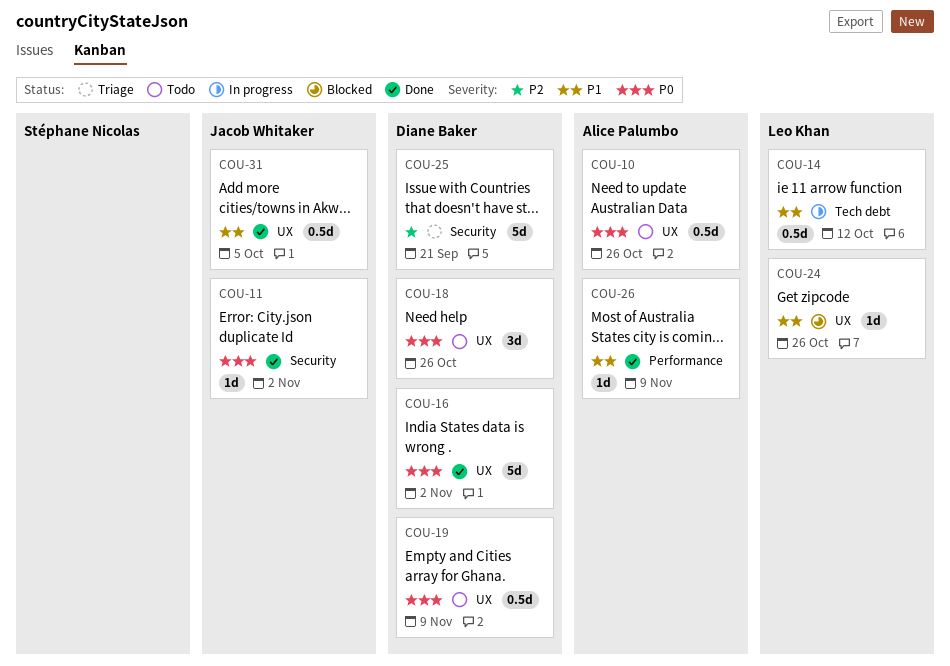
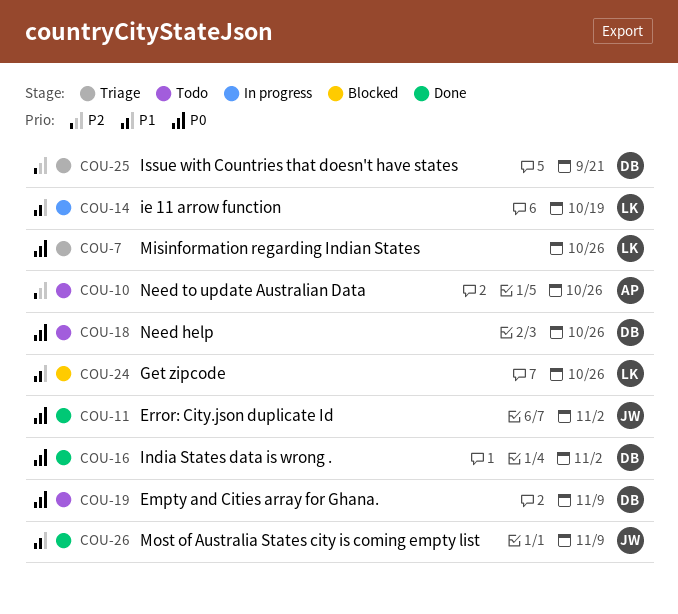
COU-7: none -> present
COU-10, priority: P0 -> P2
COU-14, due: Oct 12 -> Oct 19
COU-26, owner: Alice Palumbo -> Jacob Whitaker
COU-31: present -> none

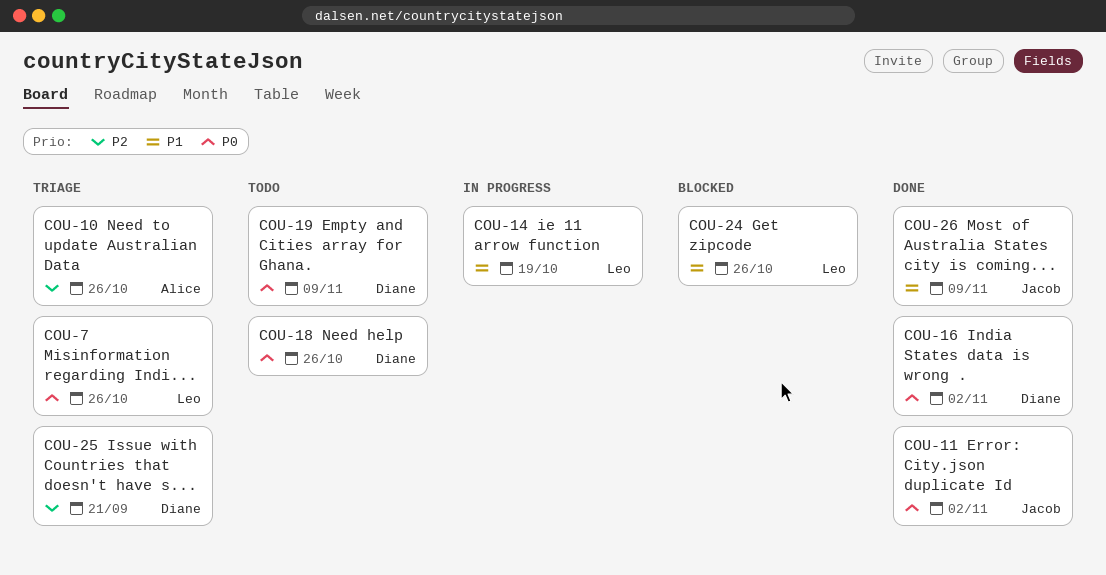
COU-10, status: Todo -> Triage

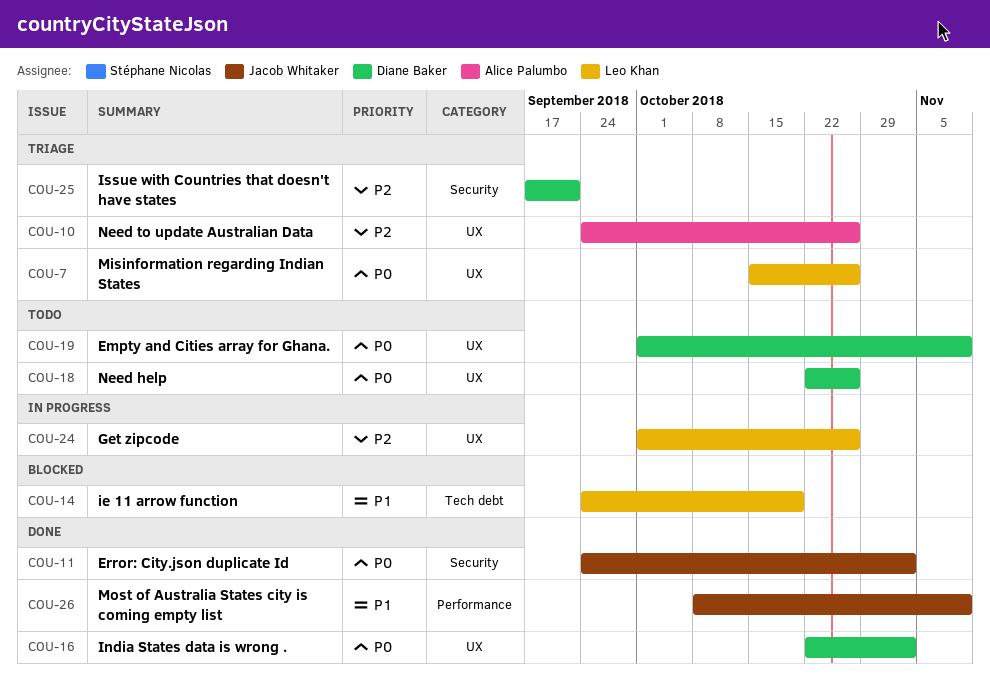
COU-14, status: In progress -> Blocked
COU-24, status: Blocked -> In progress
COU-24, priority: P1 -> P2

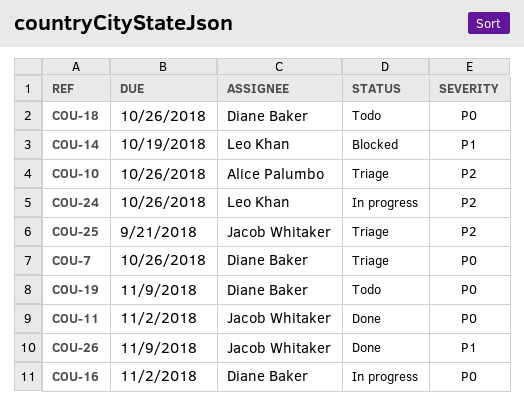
COU-7, owner: Leo Khan -> Diane Baker
COU-16, status: Done -> In progress
COU-25, owner: Diane Baker -> Jacob Whitaker

